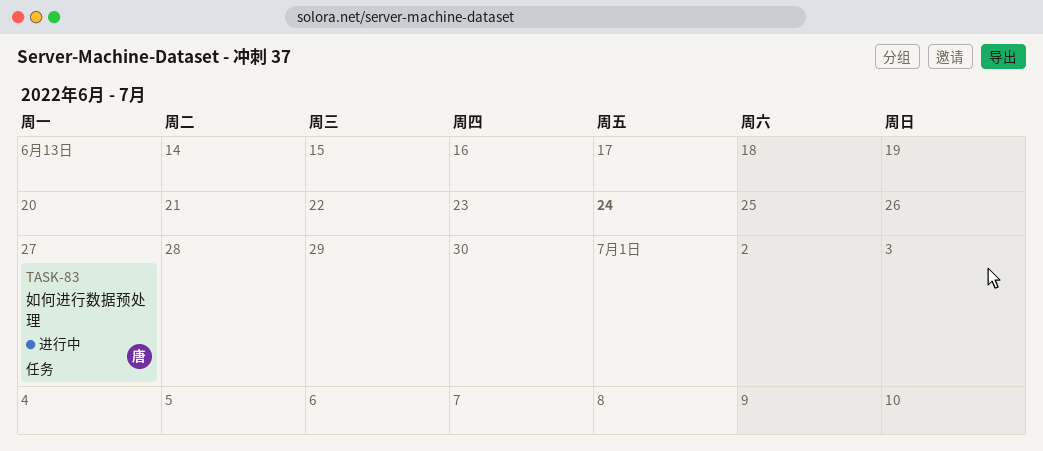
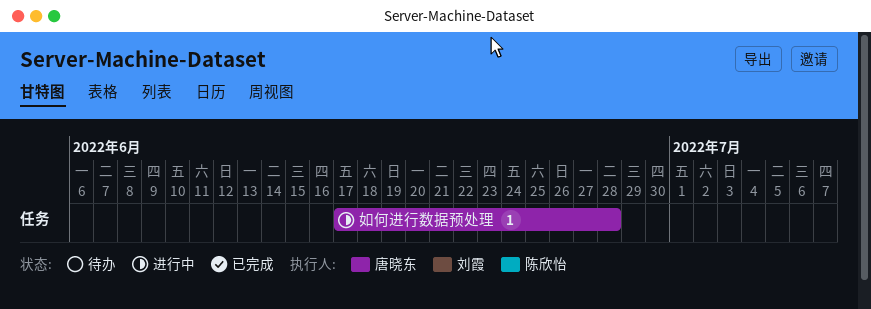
如何进行数据预处理, due: Jun 27 -> Jun 28

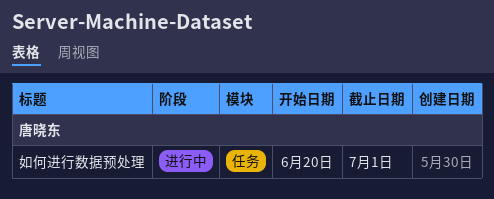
如何进行数据预处理, start: Jun 17 -> Jun 20
如何进行数据预处理, due: Jun 28 -> Jul 1

